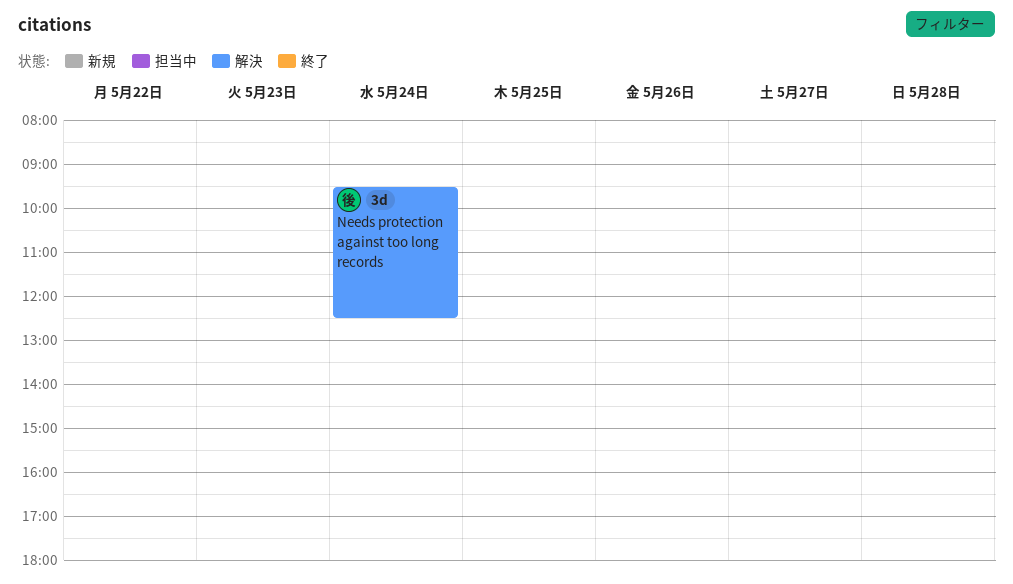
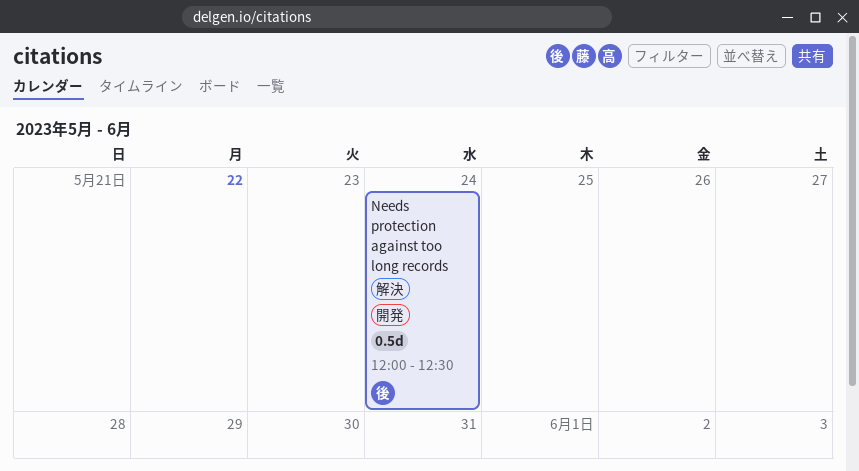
Needs protection against too long records, estimate: 3d -> 0.5d
Needs protection against too long records, begins: 09:30 -> 12:00

